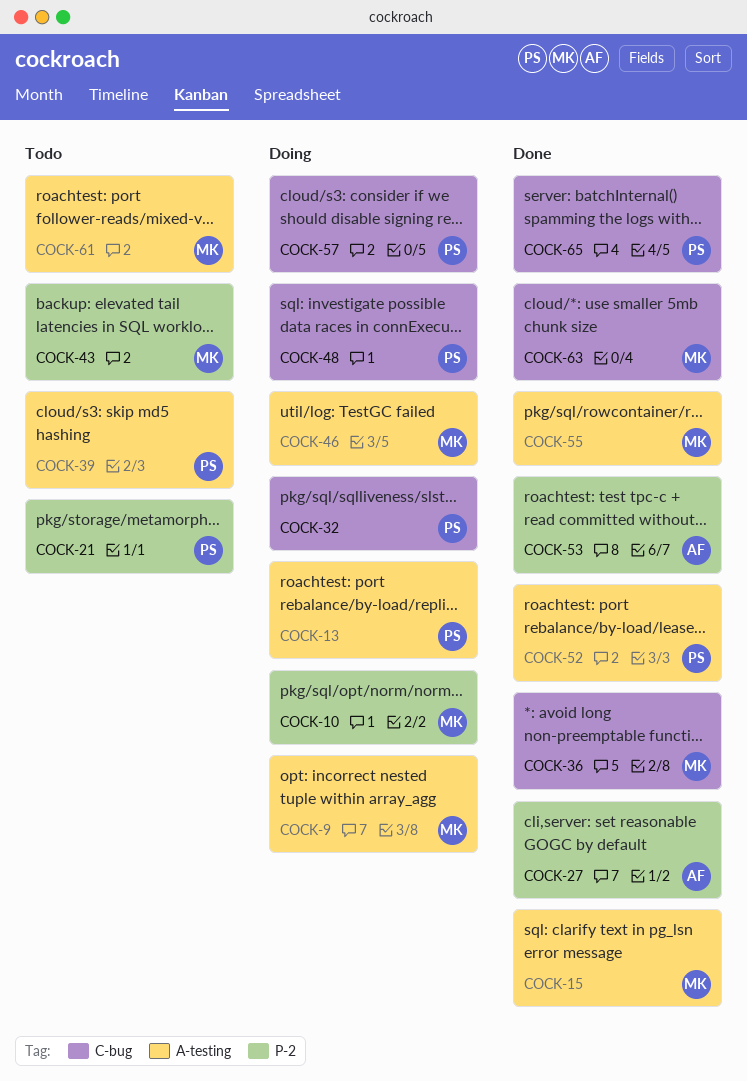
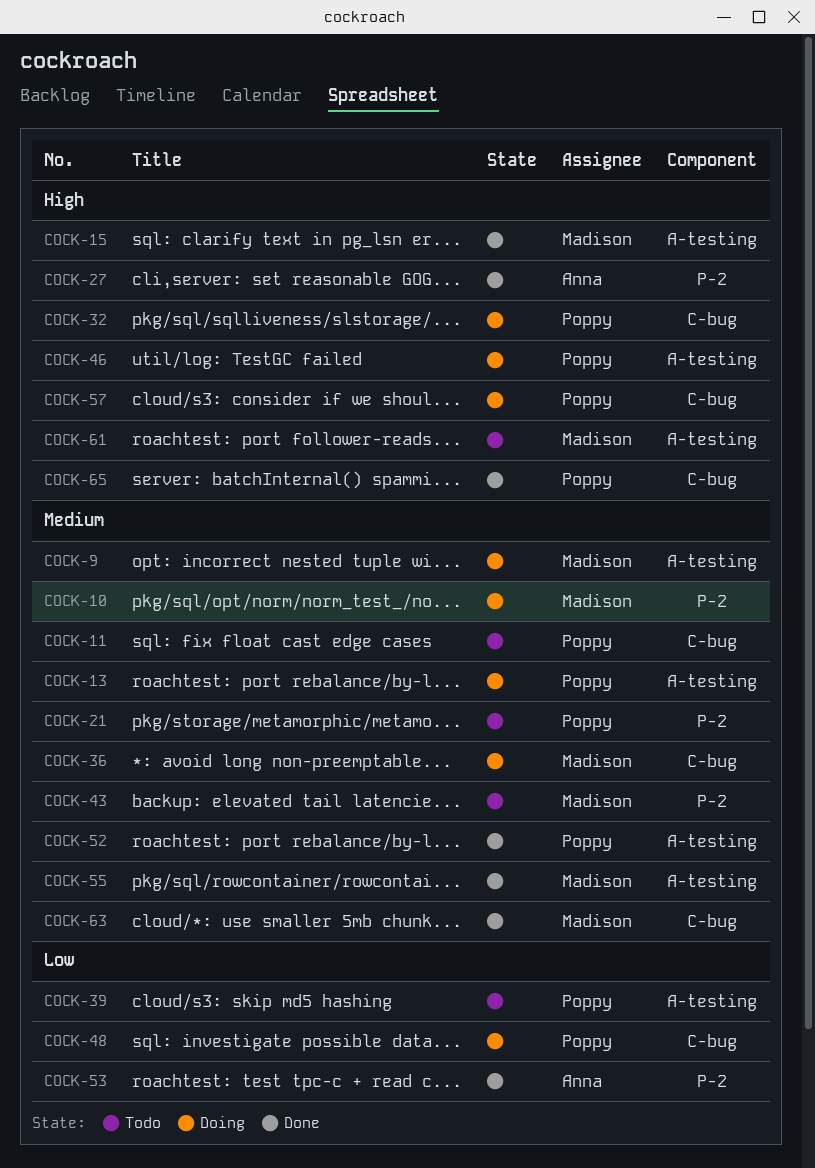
COCK-11: none -> present
COCK-36, status: Done -> Doing
COCK-46, owner: Madison -> Poppy

